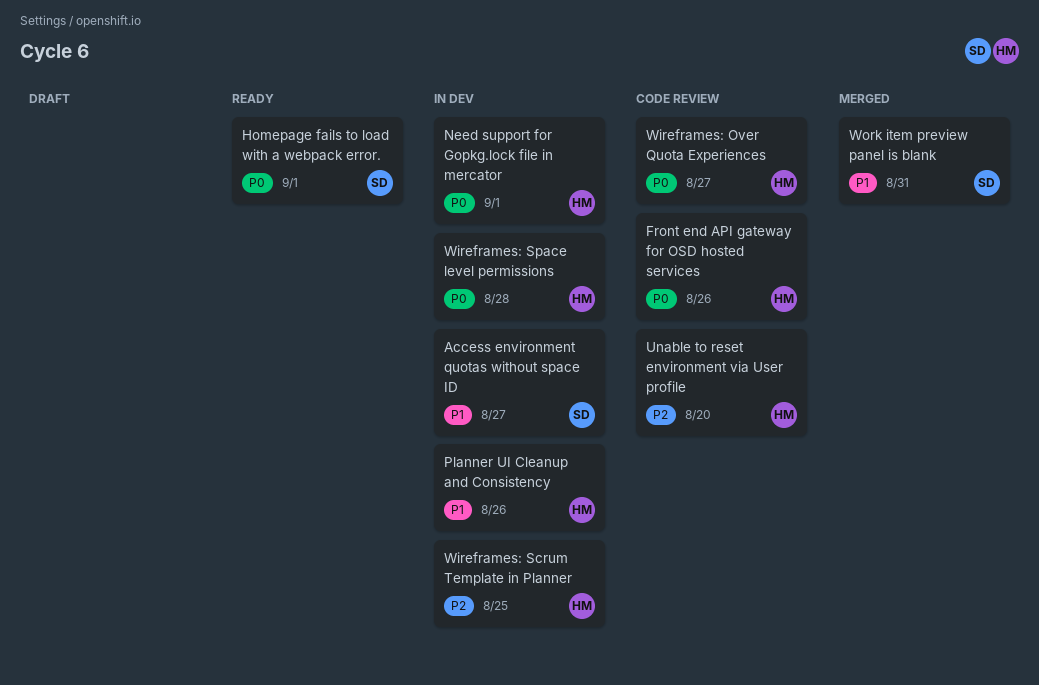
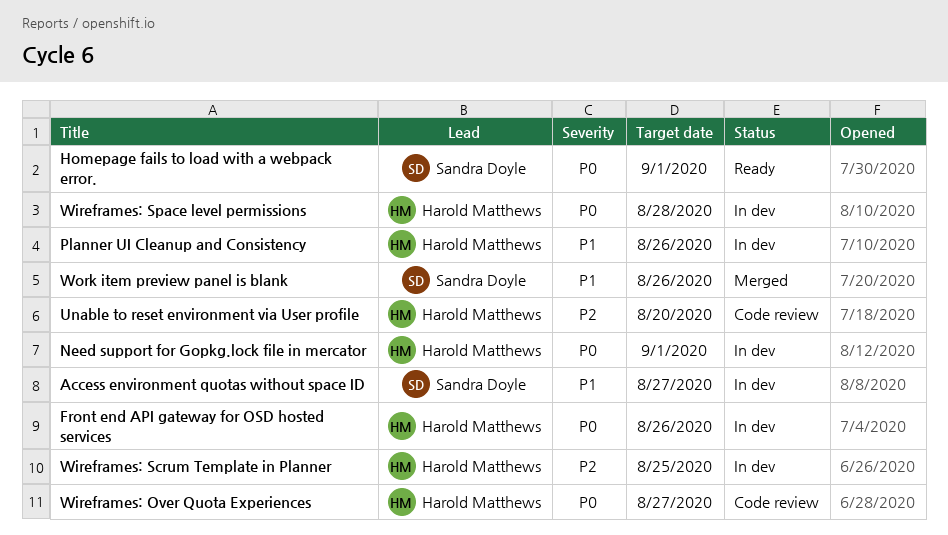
Front end API gateway for OSD hosted services, status: Code review -> In dev
Work item preview panel is blank, due: Aug 31 -> Aug 26

